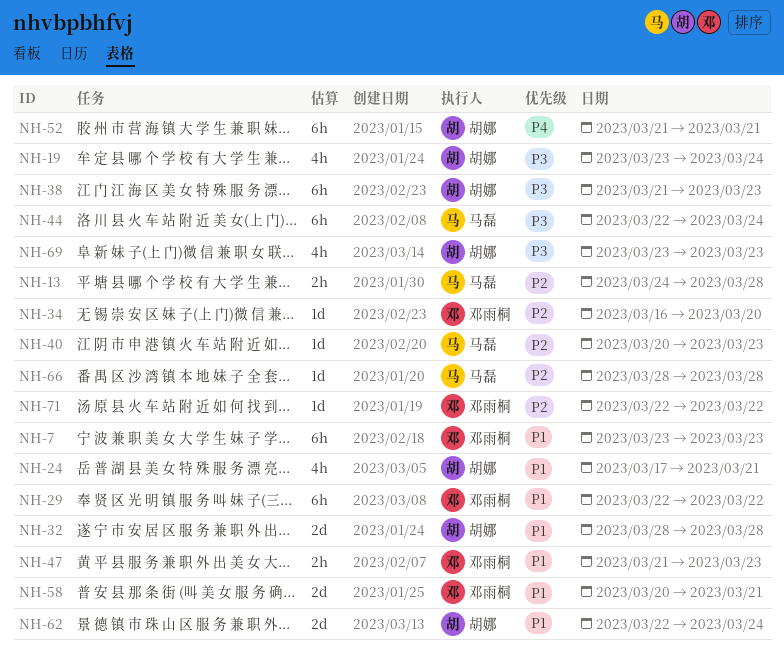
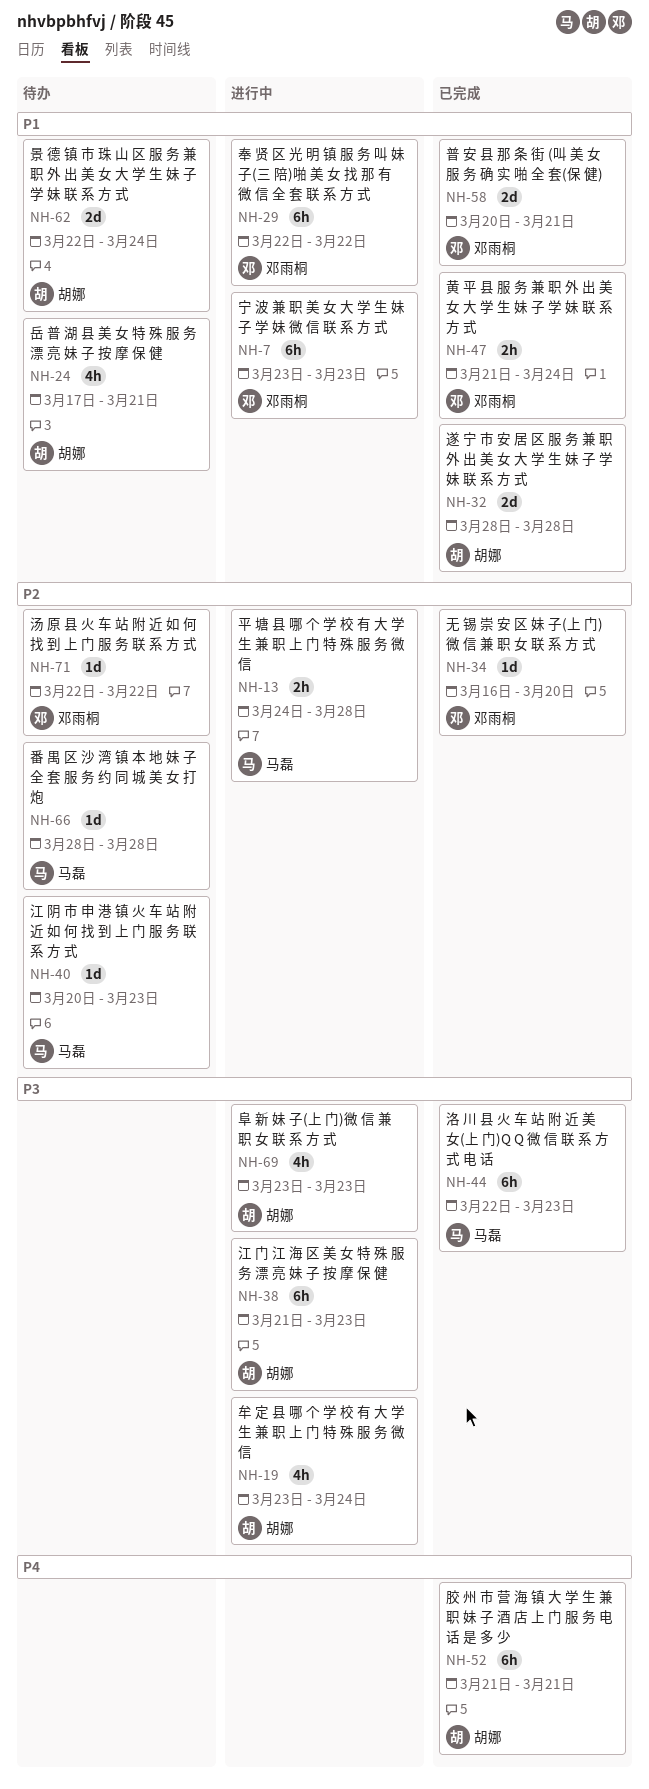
NH-44, due: Mar 24 -> Mar 23
NH-47, due: Mar 23 -> Mar 24

